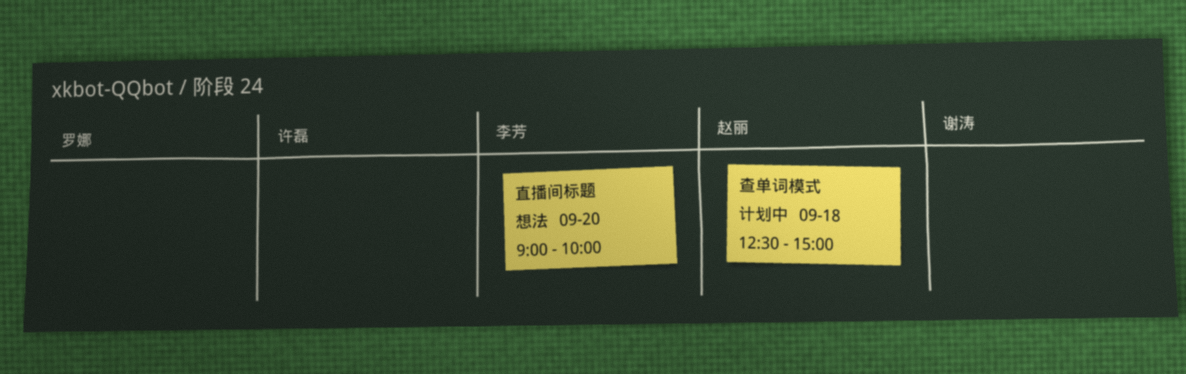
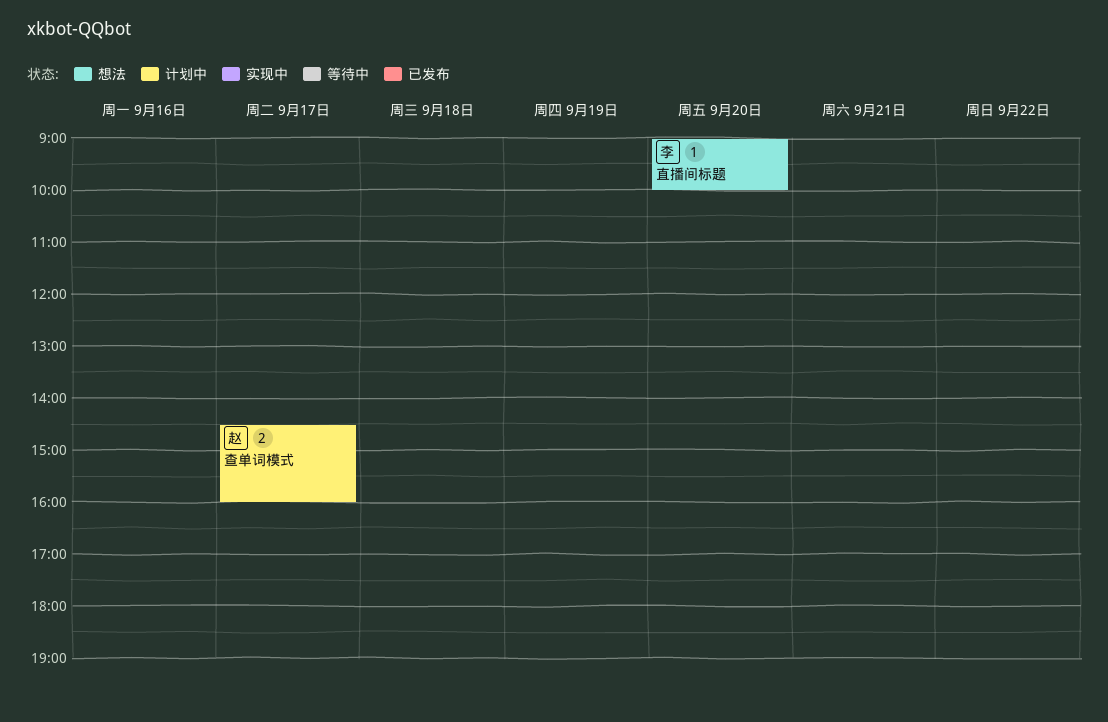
查单词模式, day: Sep 18 -> Sep 17
查单词模式, begins: 12:30 -> 14:30
查单词模式, ends: 15:00 -> 16:00

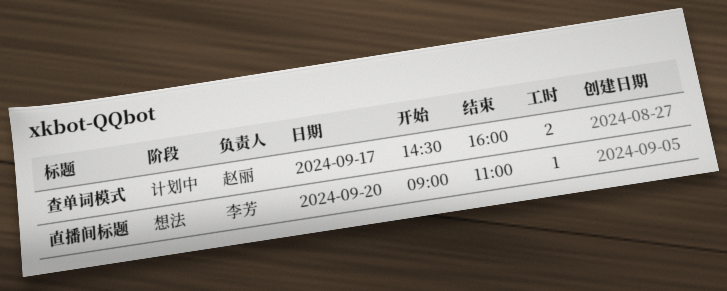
直播间标题, ends: 10:00 -> 11:00

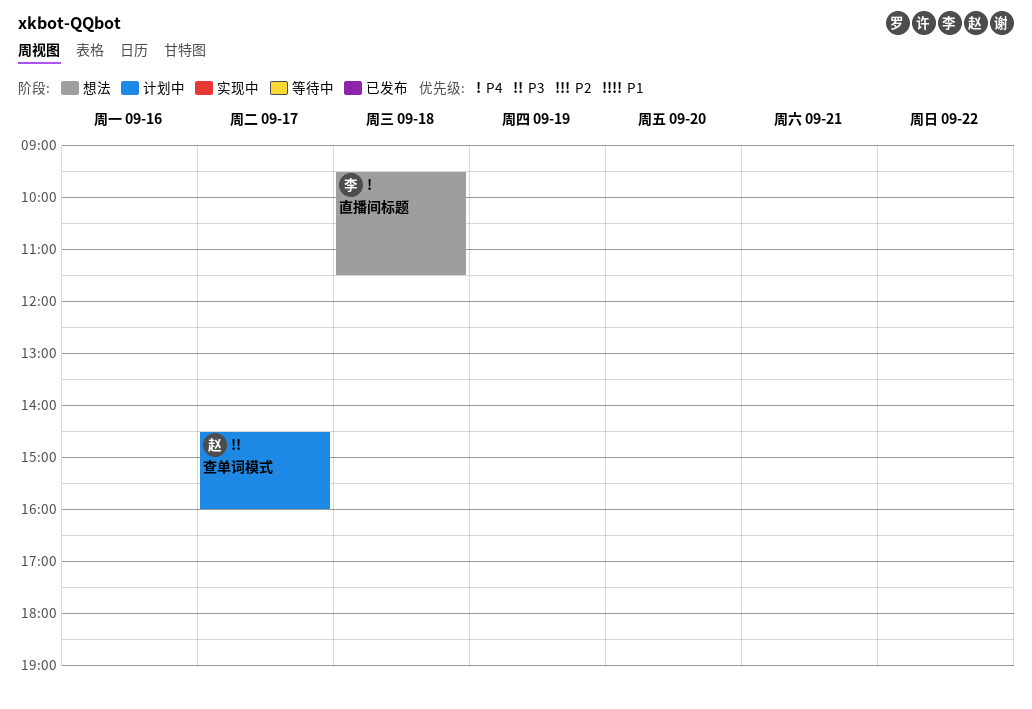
直播间标题, day: Sep 20 -> Sep 18
直播间标题, begins: 09:00 -> 09:30
直播间标题, ends: 11:00 -> 11:30

